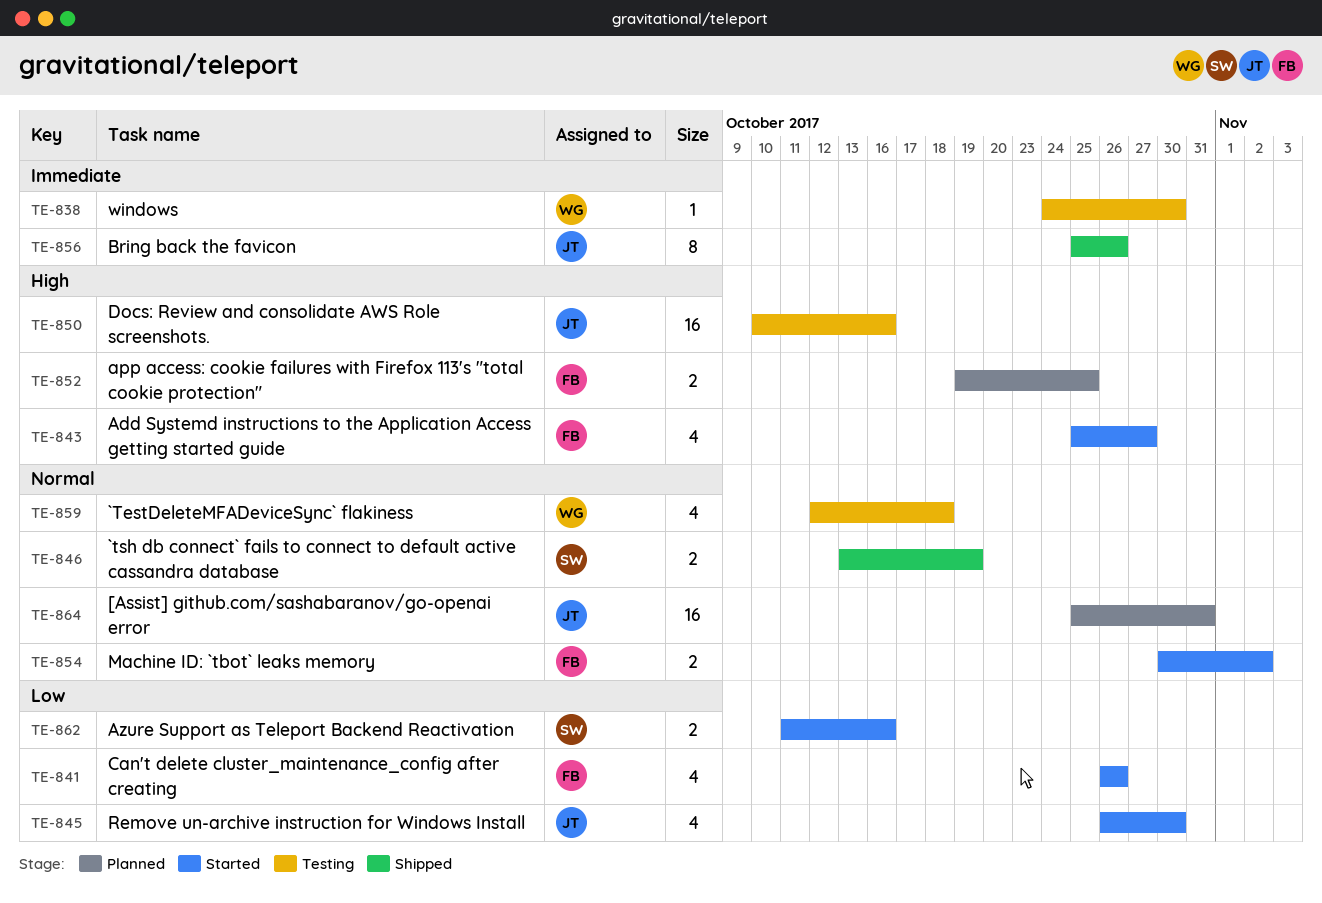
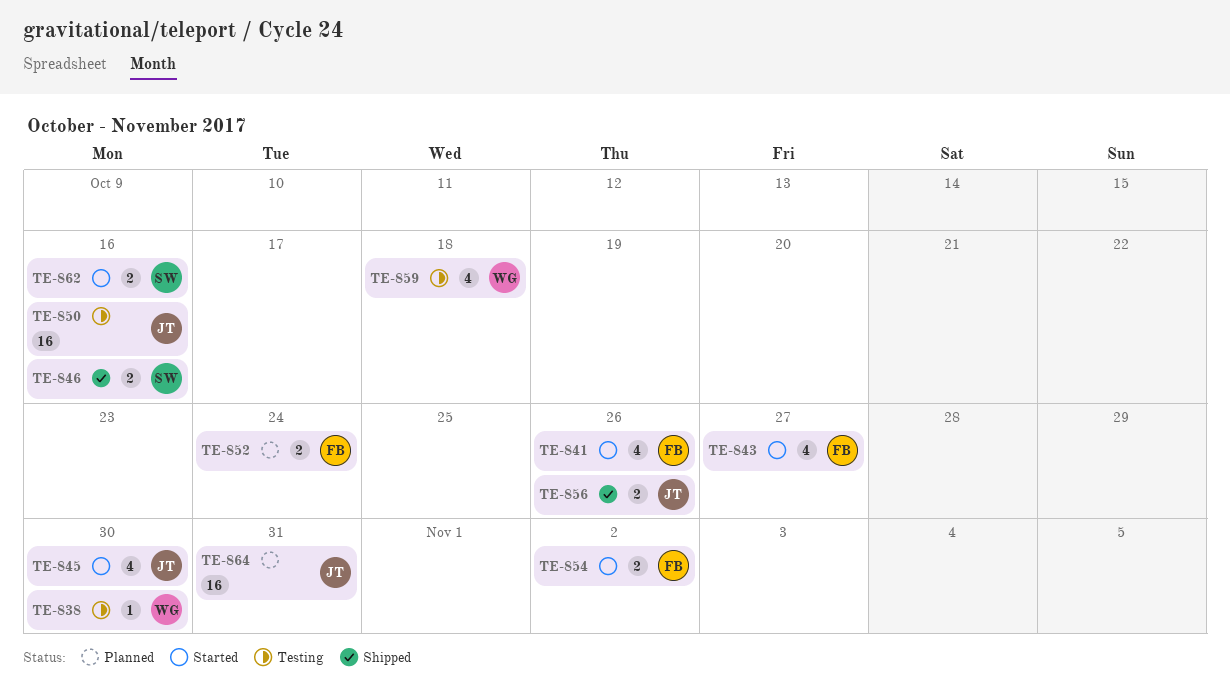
TE-846, due: Oct 19 -> Oct 16
TE-852, due: Oct 25 -> Oct 24
TE-856, estimate: 8 -> 2

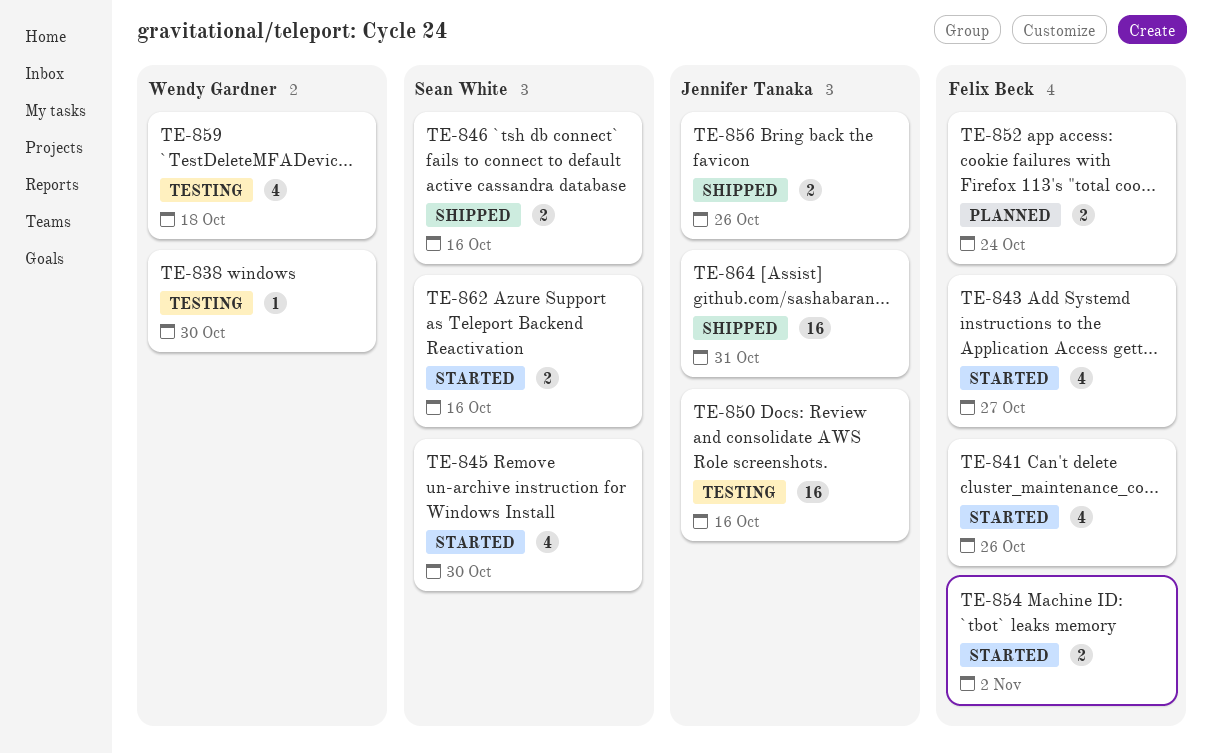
TE-845, owner: Jennifer Tanaka -> Sean White
TE-864, status: Planned -> Shipped

